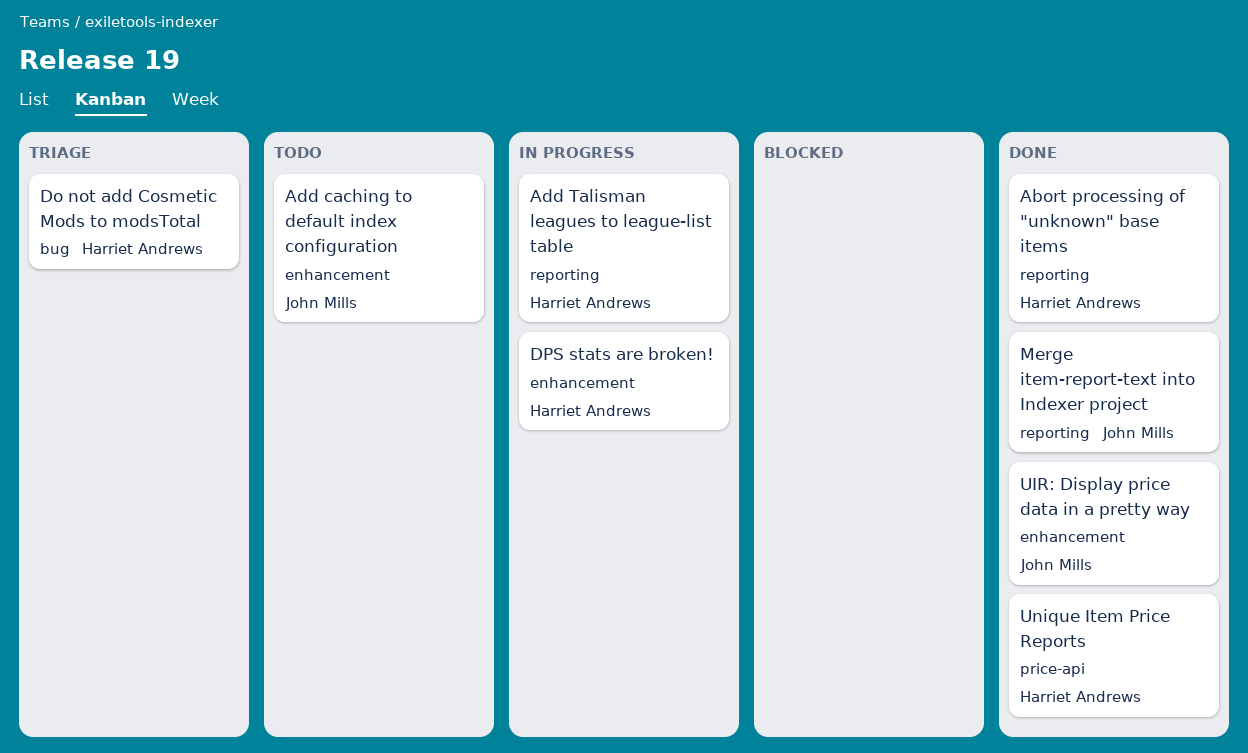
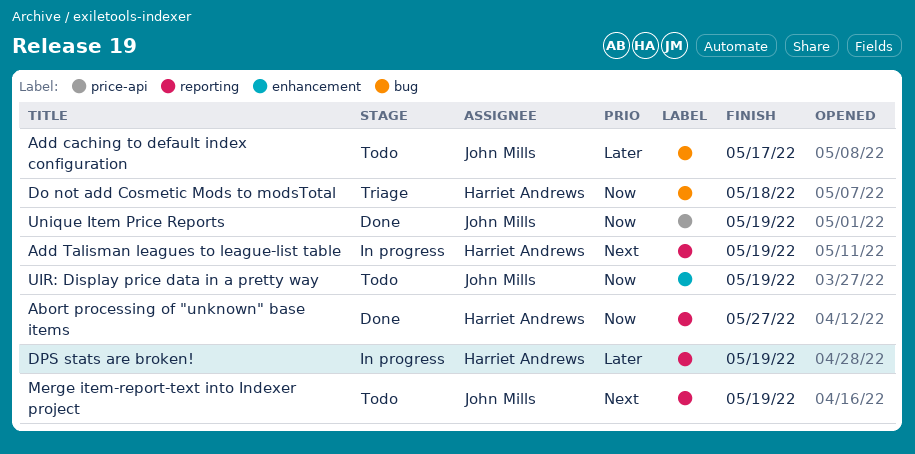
Add caching to default index configuration, label: enhancement -> bug
DPS stats are broken!, label: enhancement -> reporting
Merge item-report-text into Indexer project, status: Done -> Todo
UIR: Display price data in a pretty way, status: Done -> Todo
Unique Item Price Reports, owner: Harriet Andrews -> John Mills

